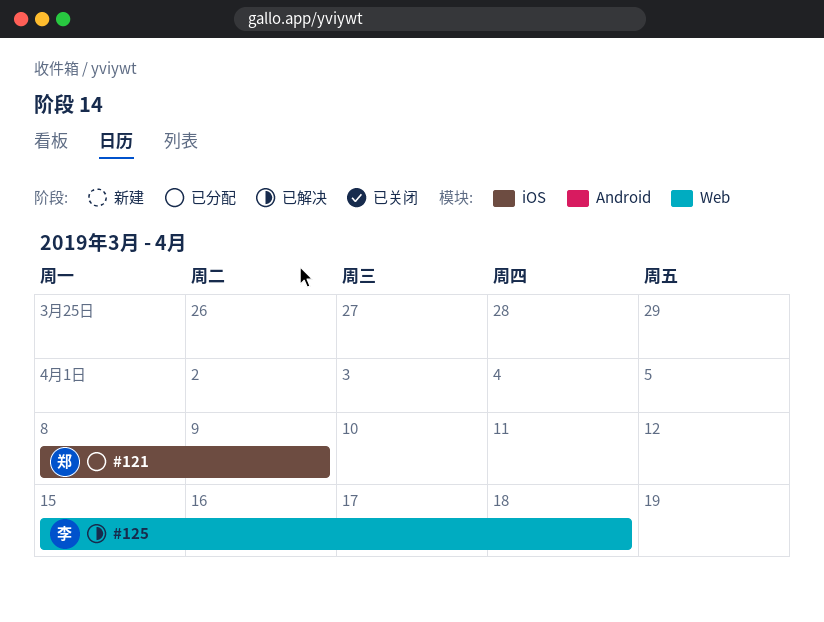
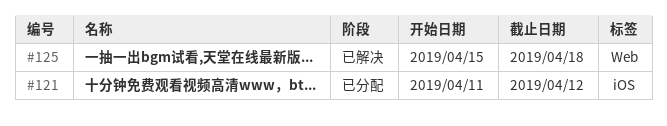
#121, start: Apr 8 -> Apr 11
#121, due: Apr 9 -> Apr 12

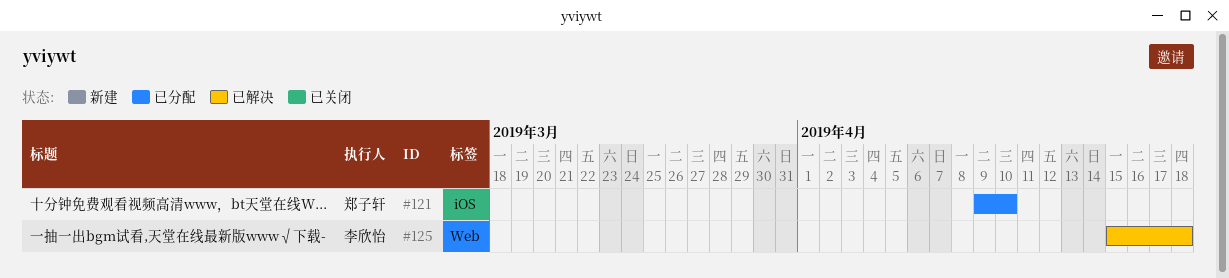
#121, start: Apr 11 -> Apr 9
#121, due: Apr 12 -> Apr 10

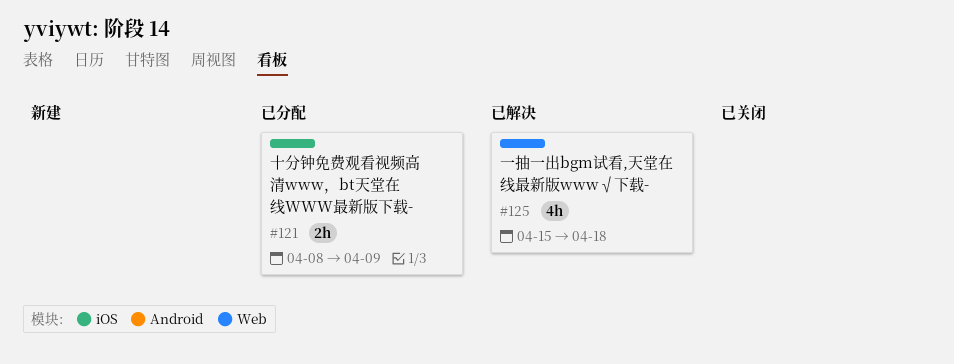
#121, start: Apr 9 -> Apr 8
#121, due: Apr 10 -> Apr 9

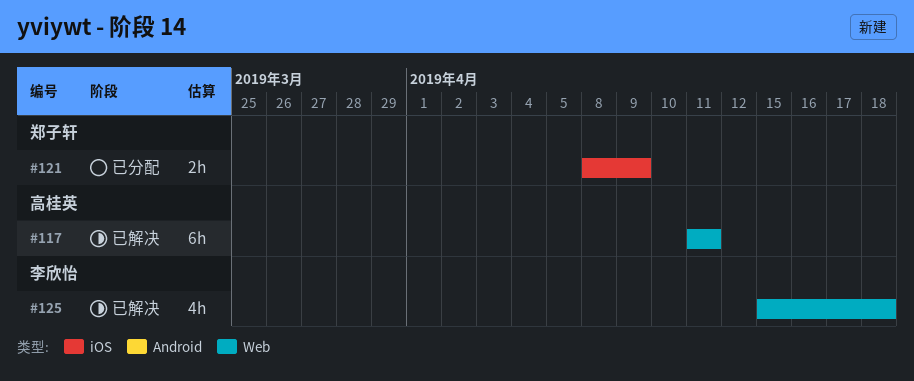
#117: none -> present

